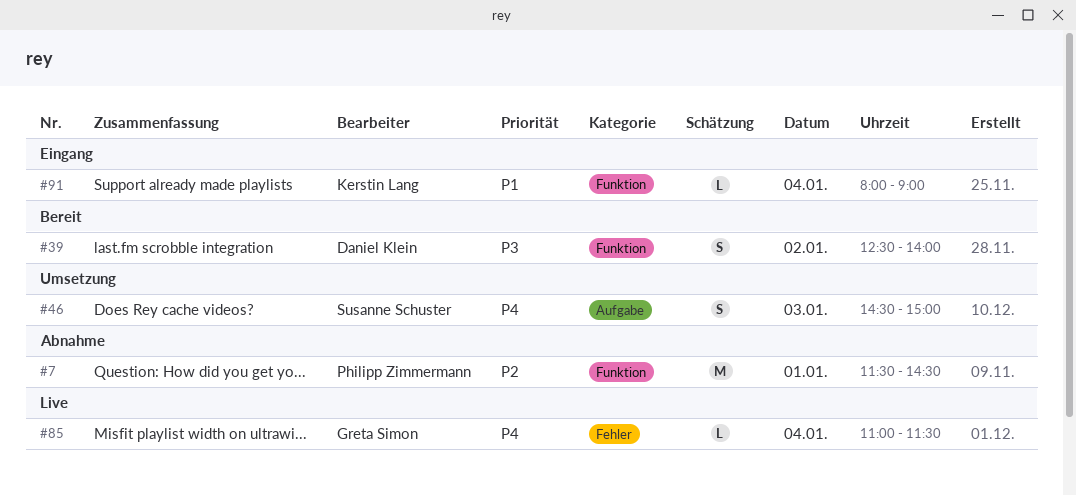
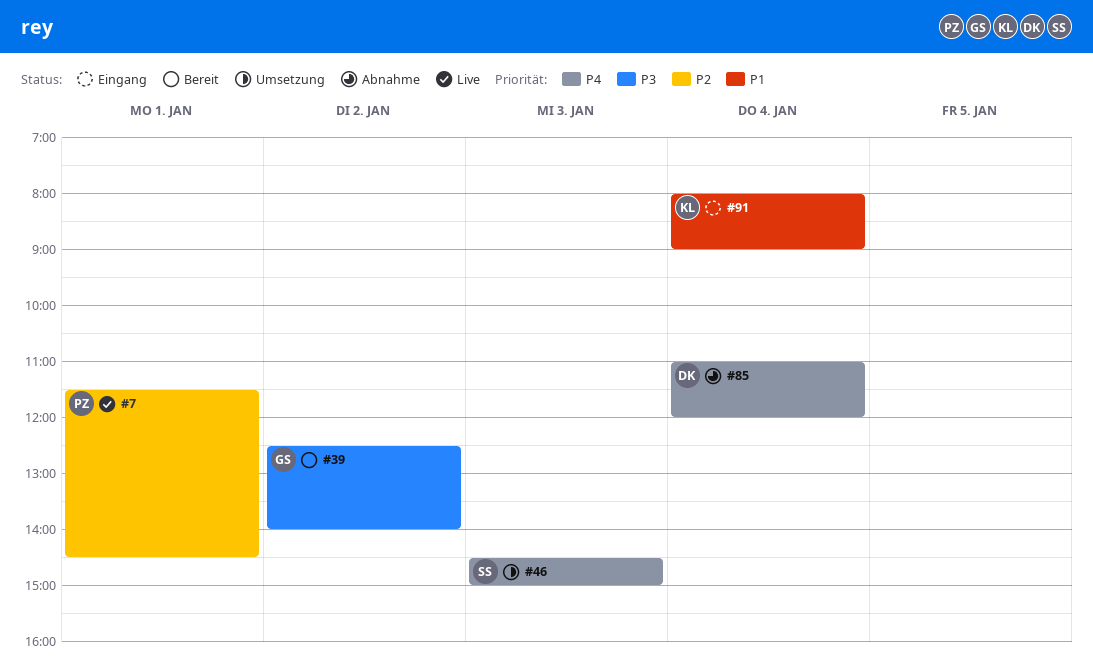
#7, status: Abnahme -> Live
#39, owner: Daniel Klein -> Greta Simon
#85, status: Live -> Abnahme
#85, owner: Greta Simon -> Daniel Klein
#85, ends: 11:30 -> 12:00

